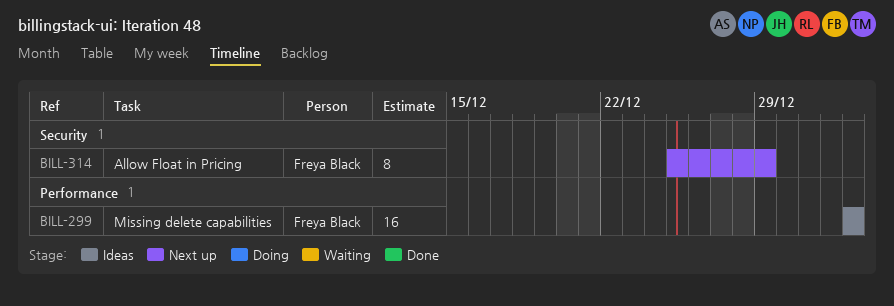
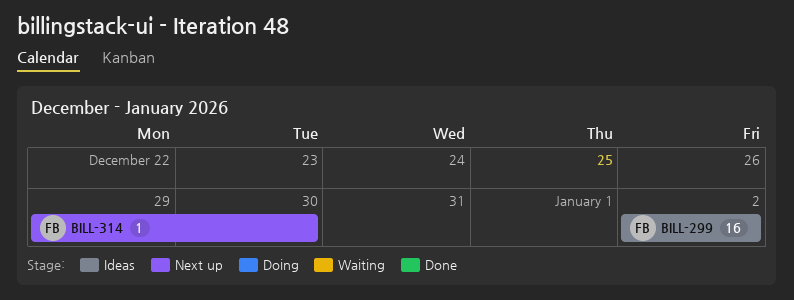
BILL-314, estimate: 8 -> 1
BILL-314, start: Dec 25 -> Dec 29
BILL-314, due: Dec 29 -> Dec 30

